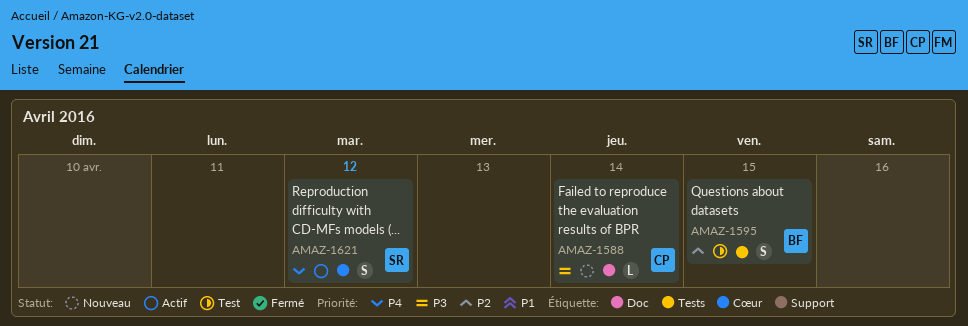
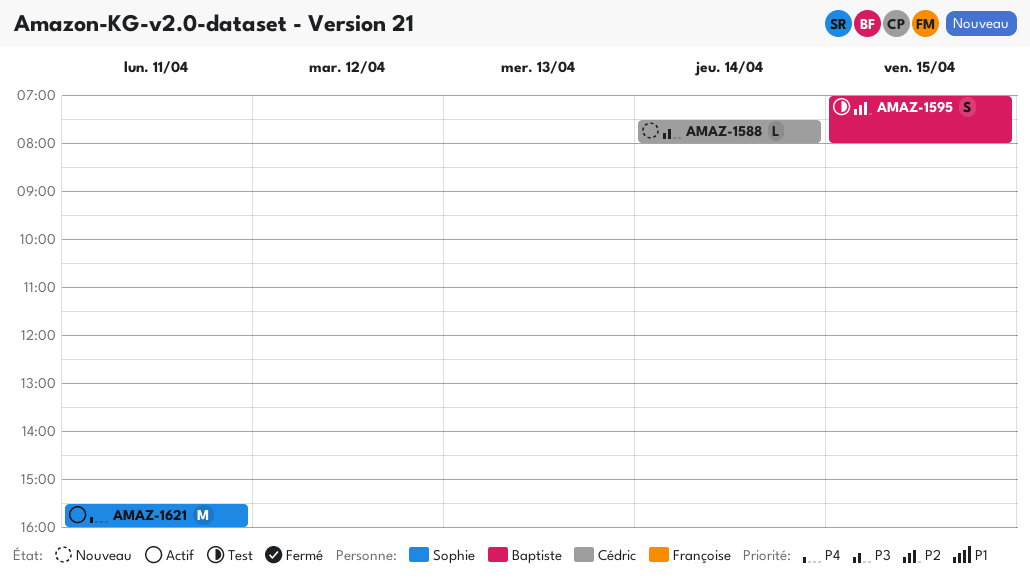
AMAZ-1621, estimate: S -> M
AMAZ-1621, day: Apr 12 -> Apr 11

